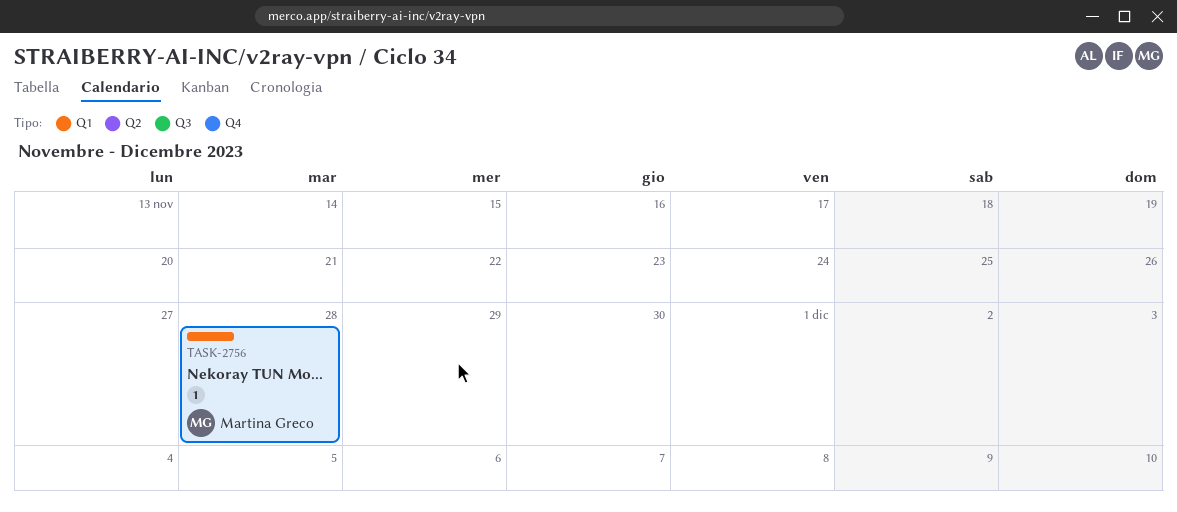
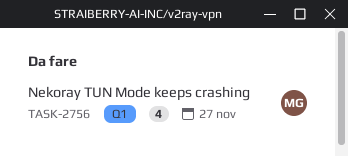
TASK-2756, estimate: 1 -> 4
TASK-2756, due: Nov 28 -> Nov 27

